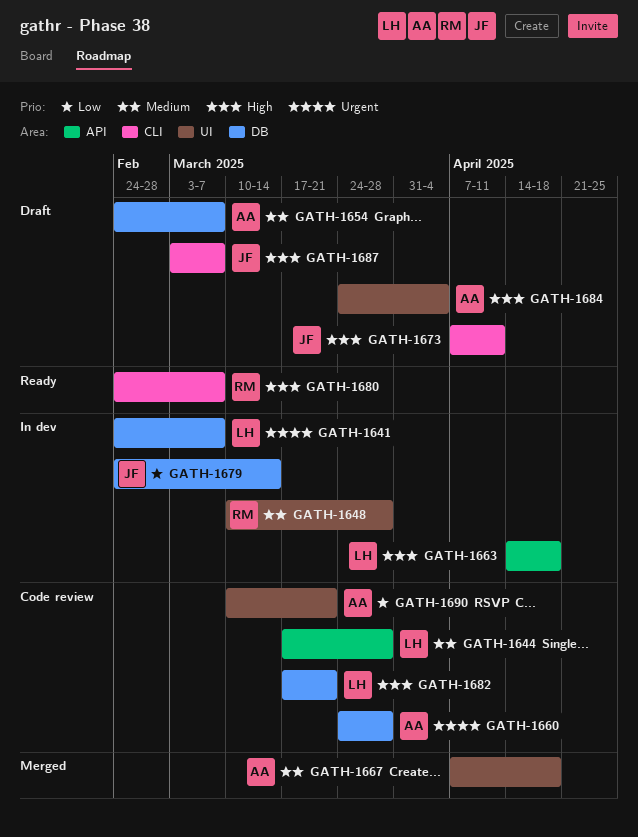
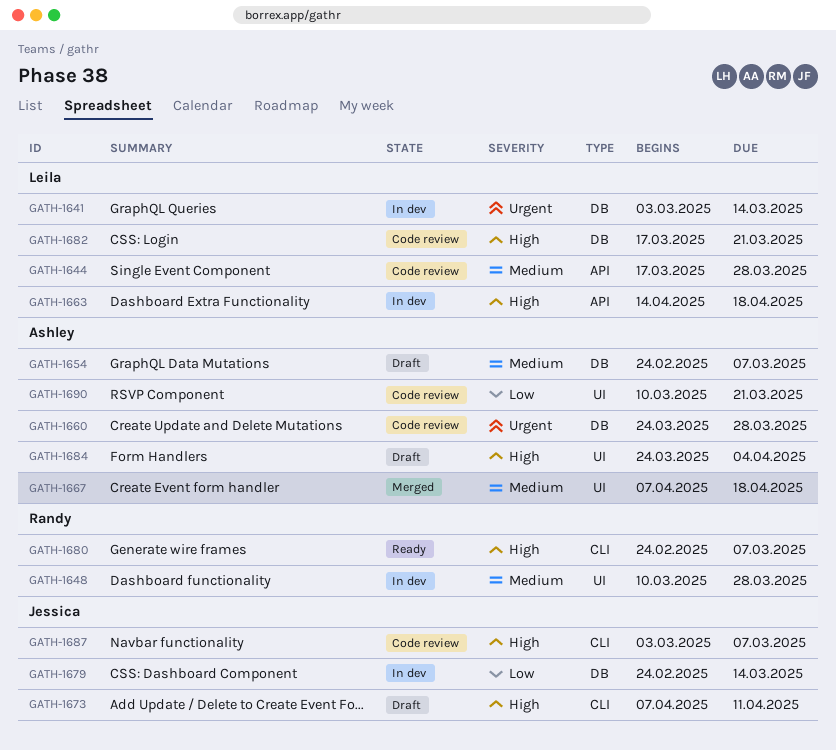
GATH-1641, start: Feb 24 -> Mar 3
GATH-1641, due: Mar 7 -> Mar 14
GATH-1687, status: Draft -> Code review

